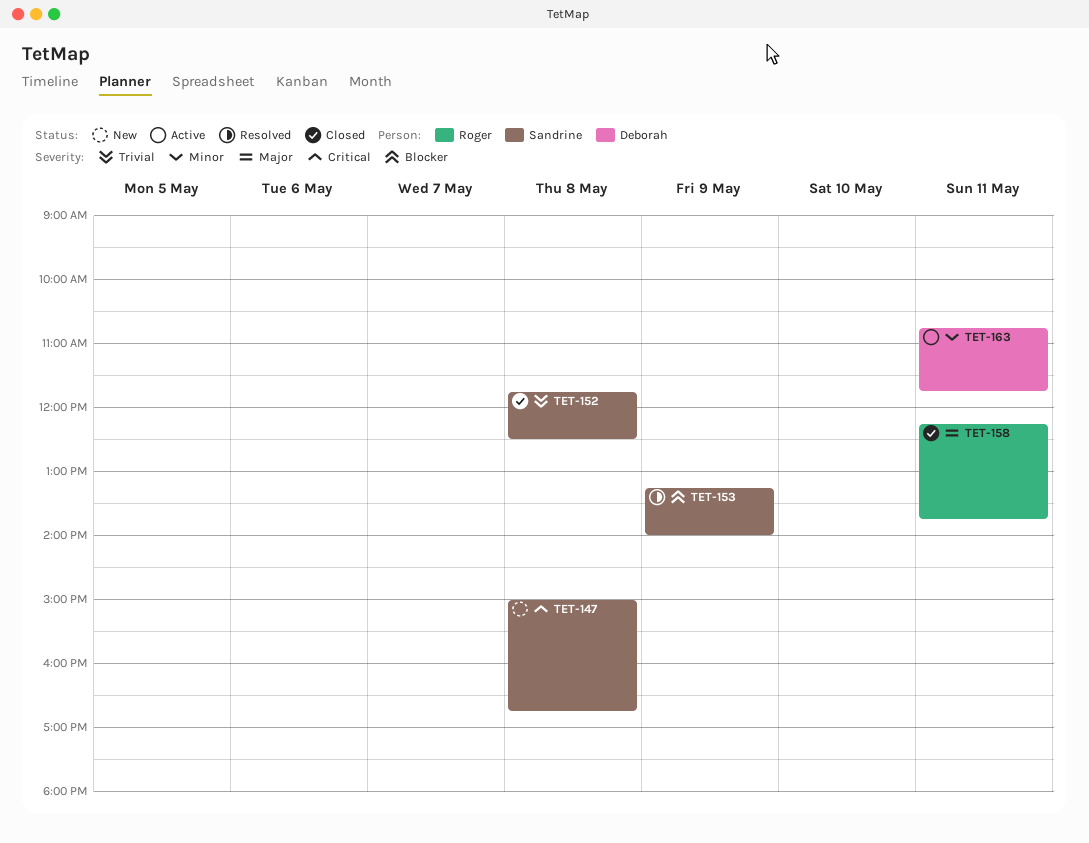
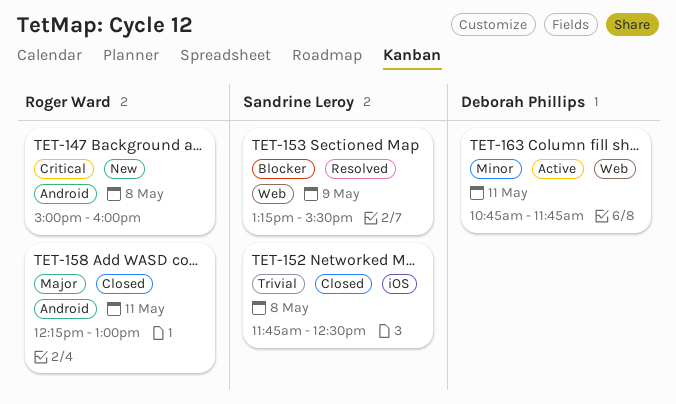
TET-147, owner: Sandrine Leroy -> Roger Ward
TET-147, ends: 16:45 -> 16:00
TET-153, ends: 14:00 -> 15:30
TET-158, ends: 13:45 -> 13:00

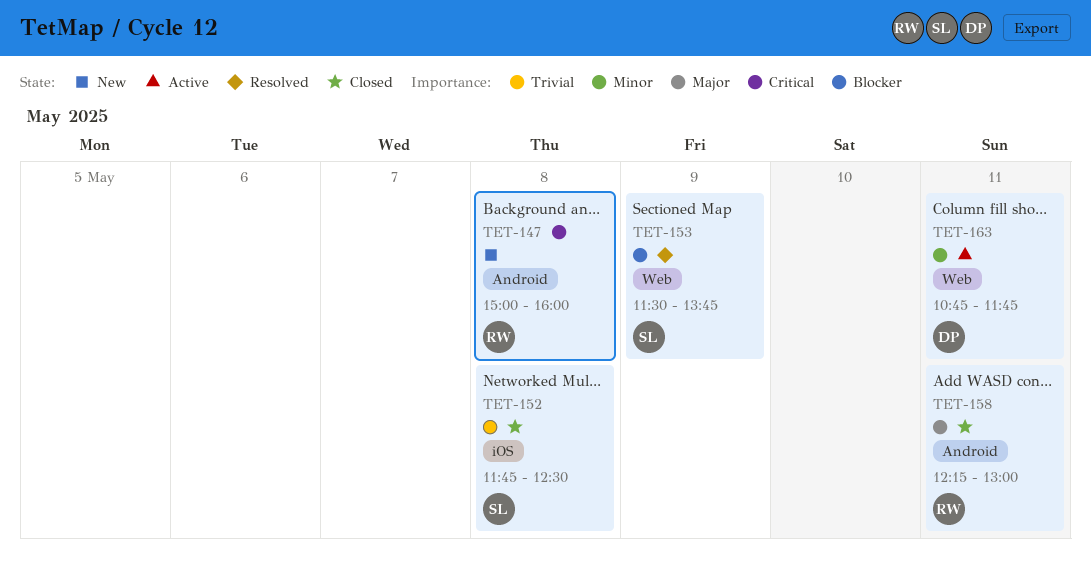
TET-153, begins: 13:15 -> 11:30
TET-153, ends: 15:30 -> 13:45

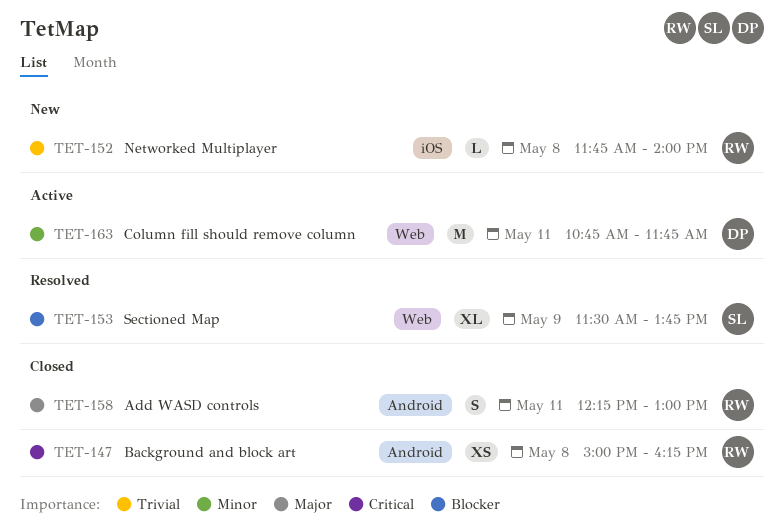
TET-147, status: New -> Closed
TET-147, ends: 16:00 -> 16:15
TET-152, status: Closed -> New
TET-152, owner: SL -> RW
TET-152, ends: 12:30 -> 14:00

